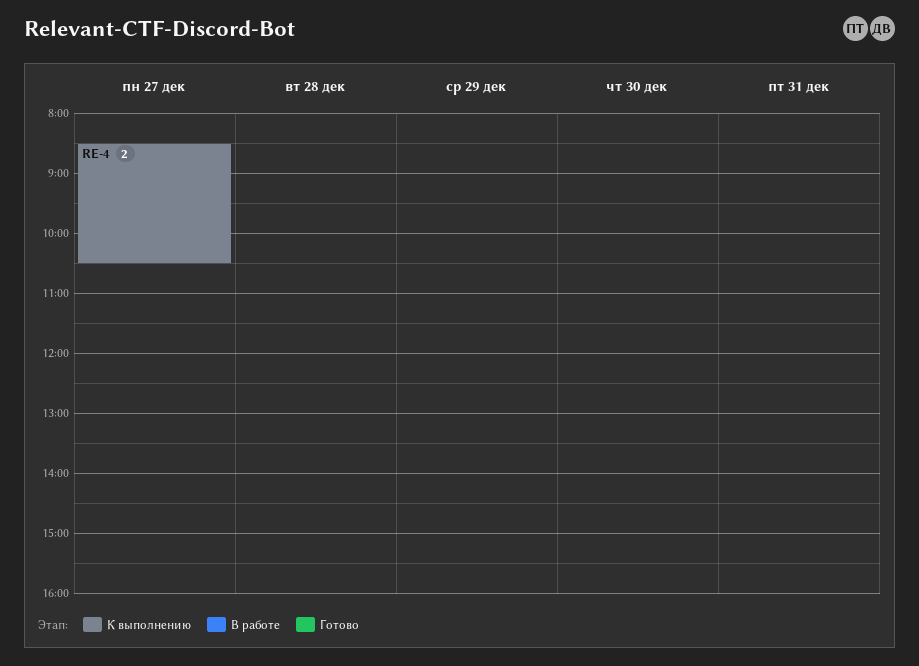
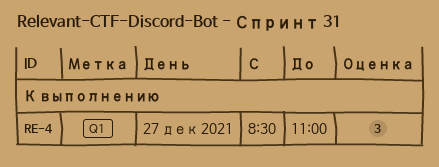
RE-4, estimate: 2 -> 3
RE-4, ends: 10:30 -> 11:00

